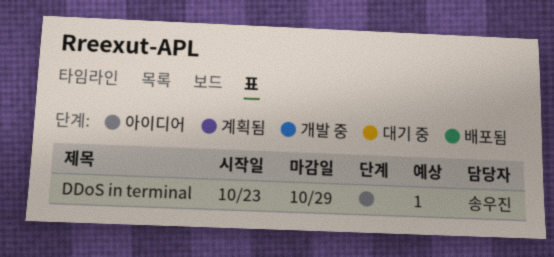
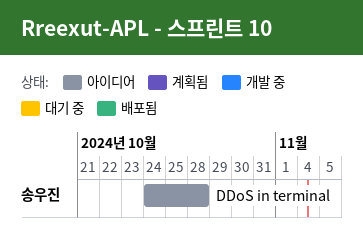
DDoS in terminal, start: Oct 23 -> Oct 24
DDoS in terminal, due: Oct 29 -> Oct 28

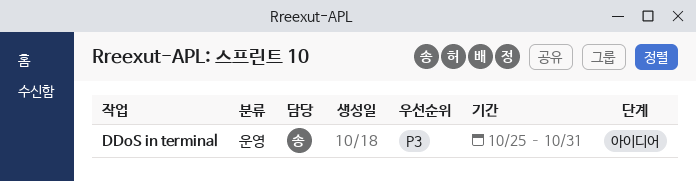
DDoS in terminal, start: Oct 24 -> Oct 25
DDoS in terminal, due: Oct 28 -> Oct 31

